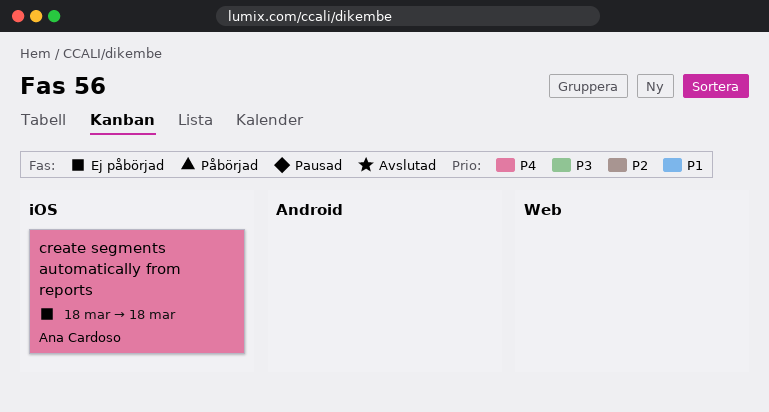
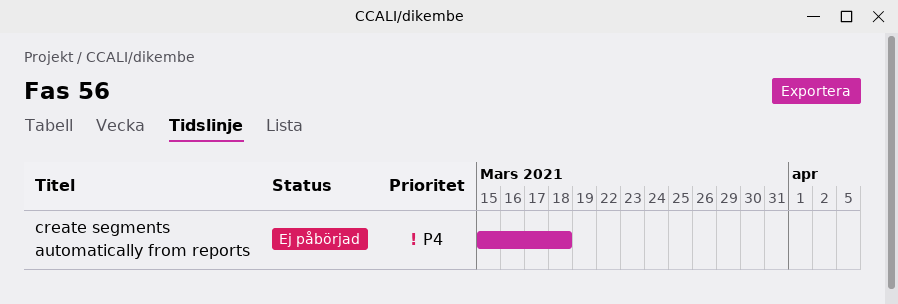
create segments automatically from reports, start: Mar 18 -> Mar 15

